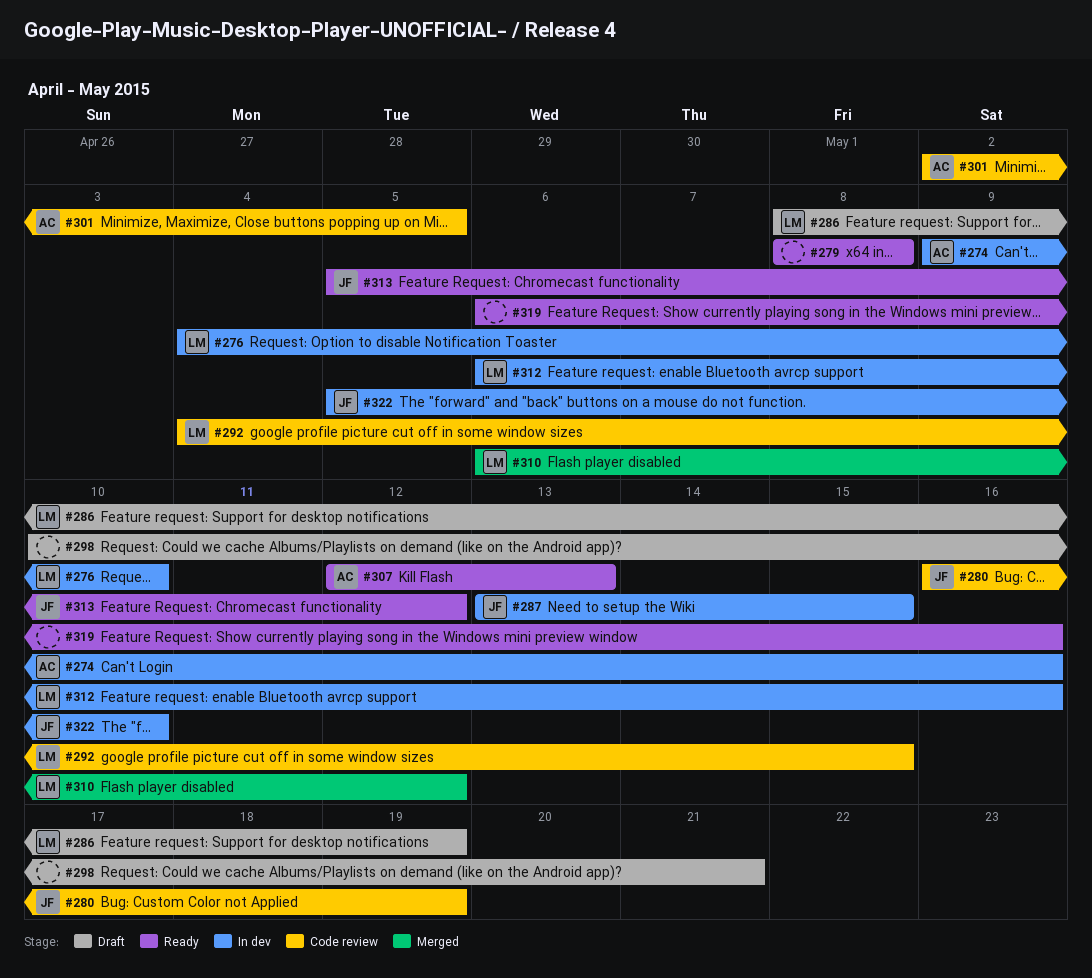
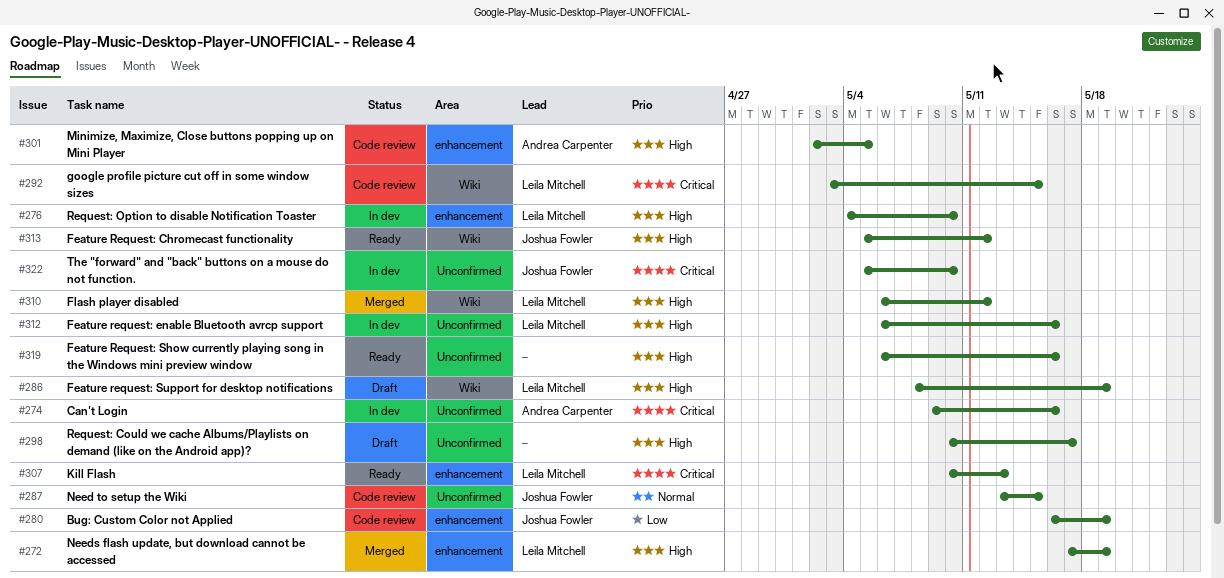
#272: none -> present
#279: present -> none
#287, status: In dev -> Code review
#292, start: May 4 -> May 3
#298, due: May 21 -> May 17
#307, owner: Andrea Carpenter -> Leila Mitchell
#307, start: May 12 -> May 10

